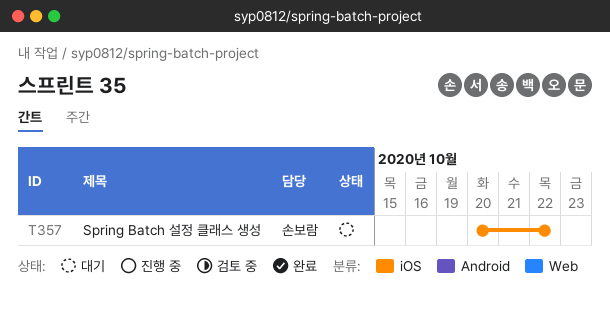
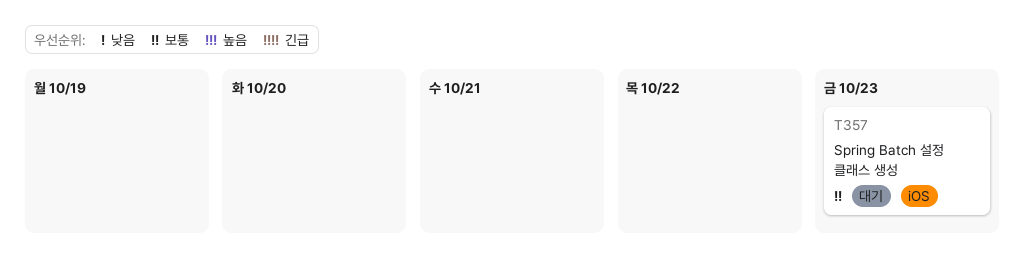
T357, due: Oct 22 -> Oct 23

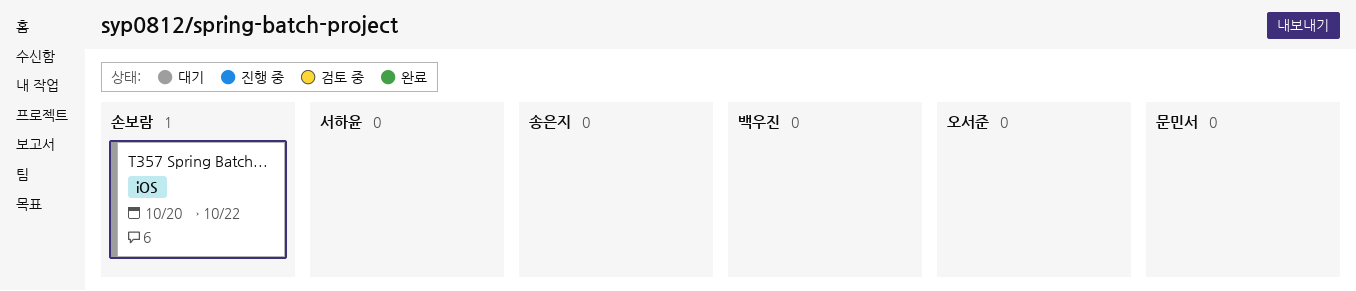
T357, due: Oct 23 -> Oct 22

